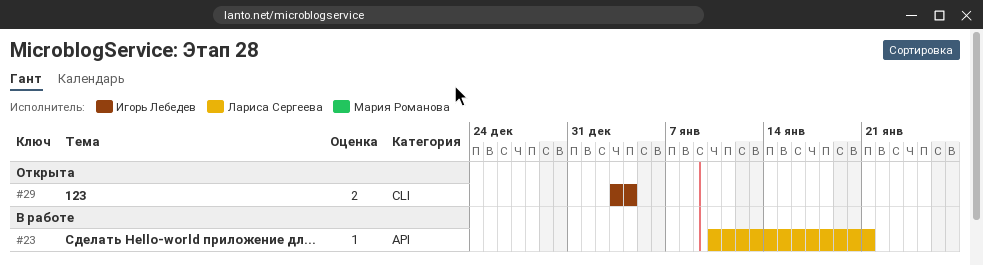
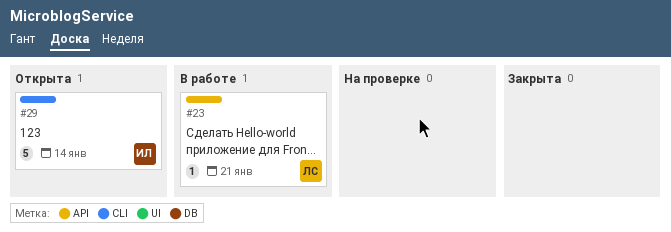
#29, estimate: 2 -> 5
#29, due: Jan 4 -> Jan 14

